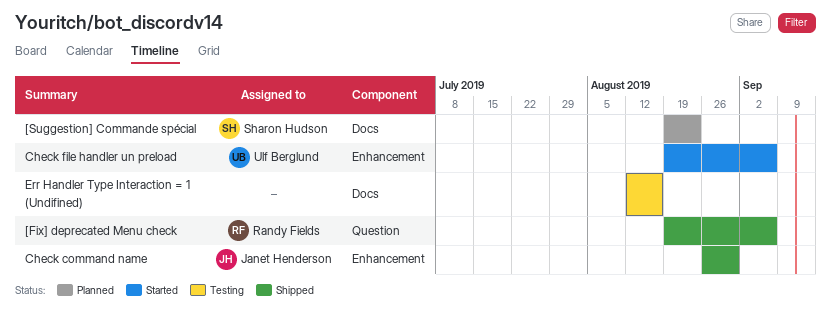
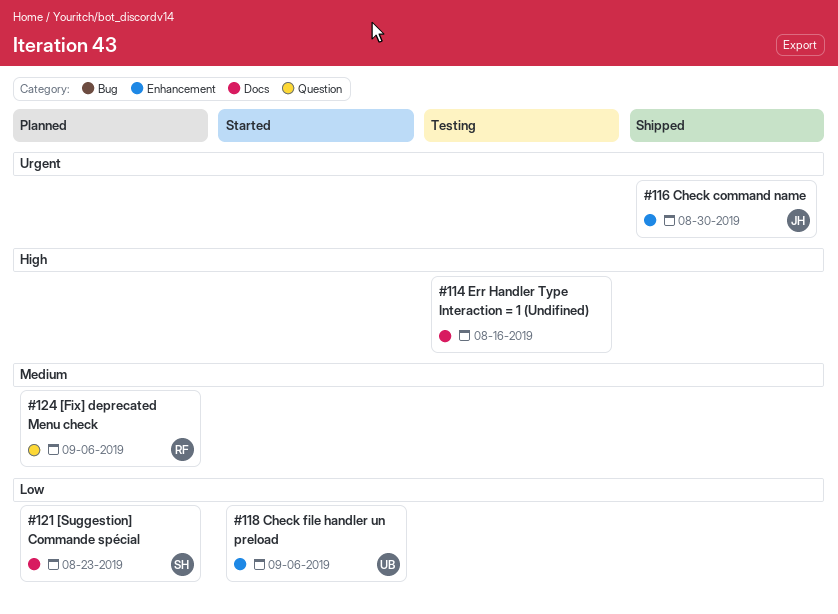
[Fix] deprecated Menu check, status: Shipped -> Planned

